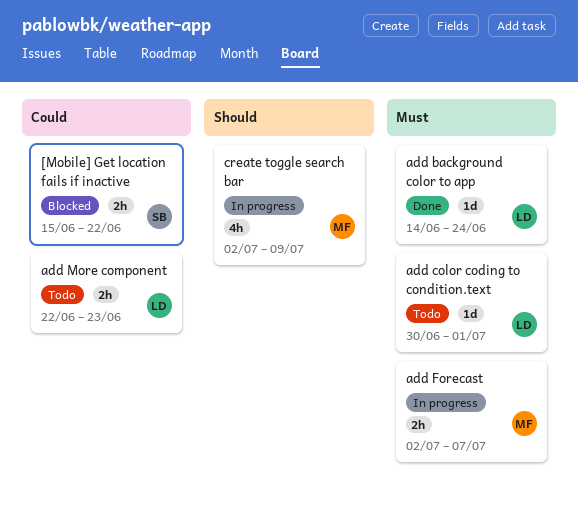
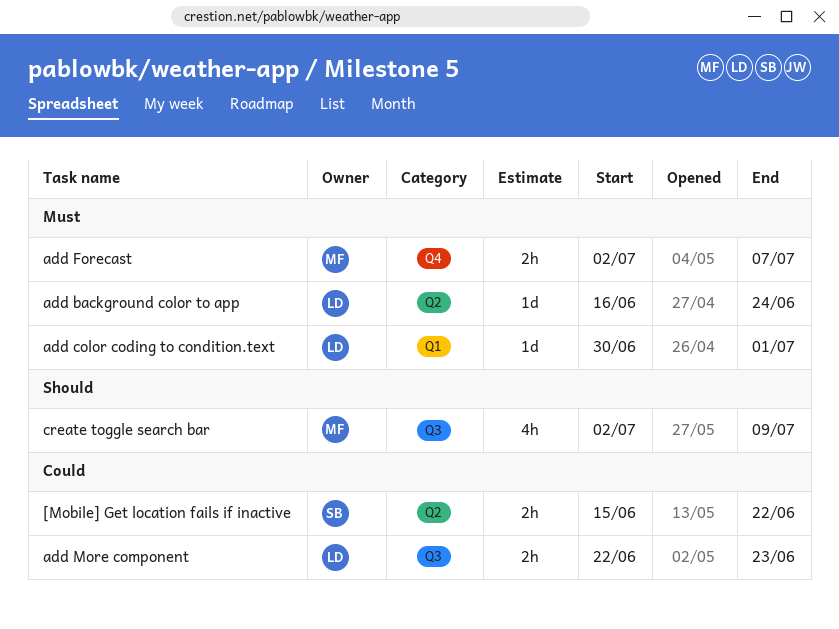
add background color to app, start: Jun 14 -> Jun 16

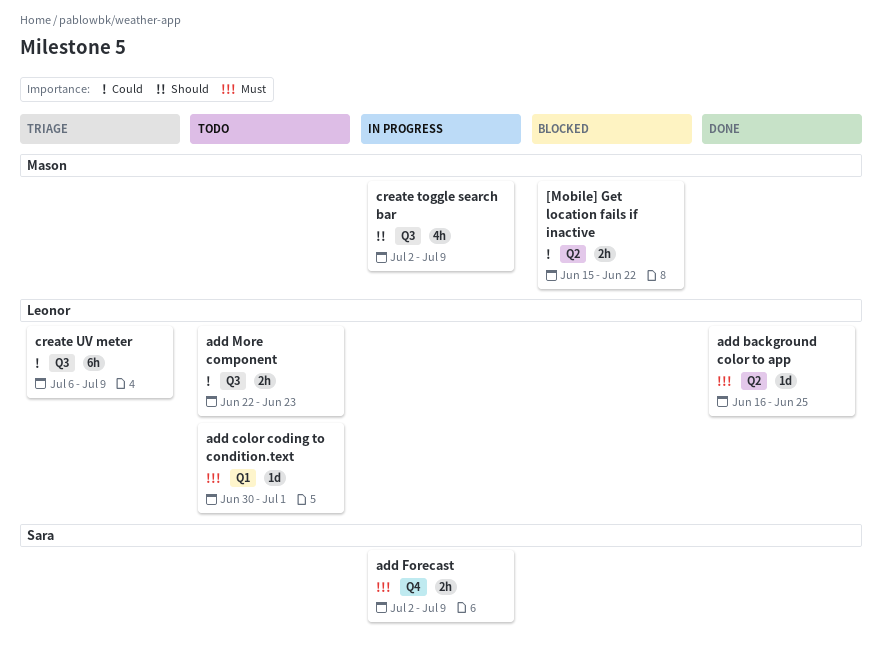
[Mobile] Get location fails if inactive, owner: Sara -> Mason
add background color to app, due: Jun 24 -> Jun 25
add Forecast, owner: Mason -> Sara
add Forecast, due: Jul 7 -> Jul 9
create UV meter: none -> present

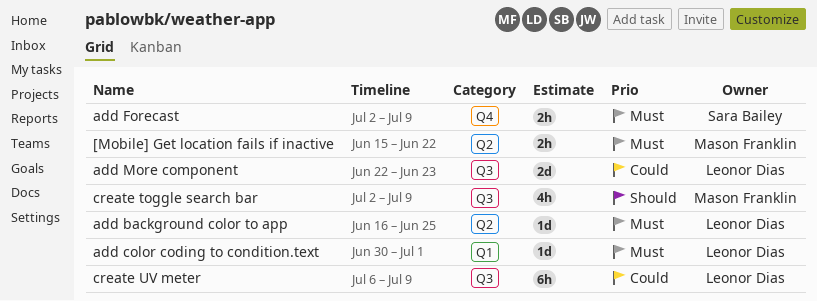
[Mobile] Get location fails if inactive, priority: Could -> Must
add More component, estimate: 2h -> 2d

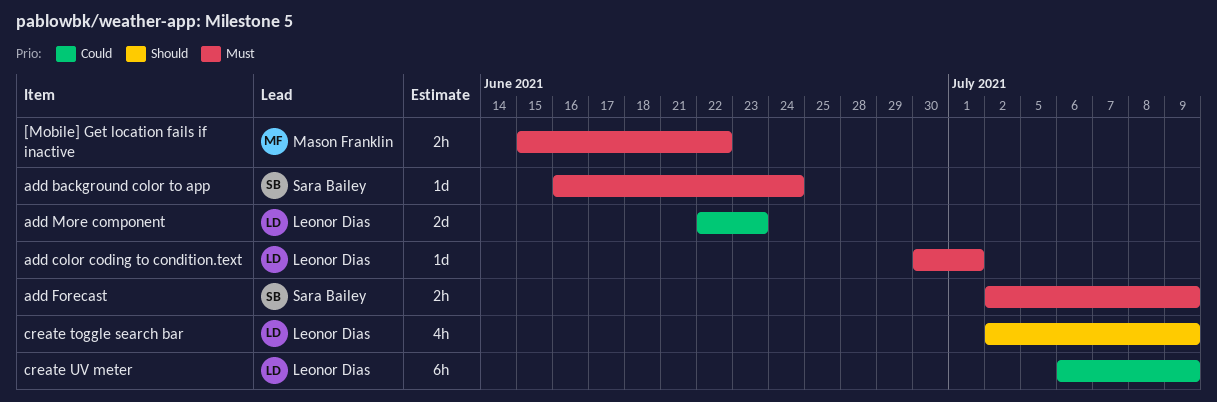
add background color to app, owner: Leonor Dias -> Sara Bailey
add background color to app, due: Jun 25 -> Jun 24
create toggle search bar, owner: Mason Franklin -> Leonor Dias

